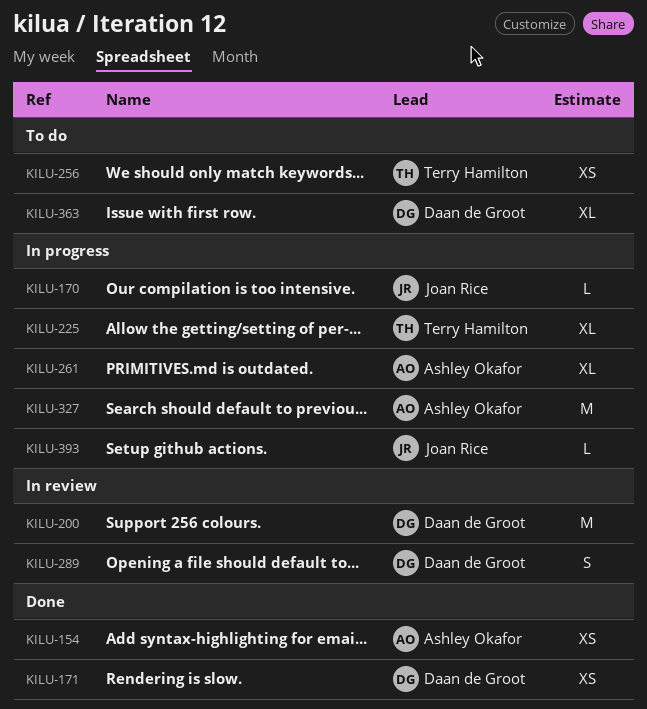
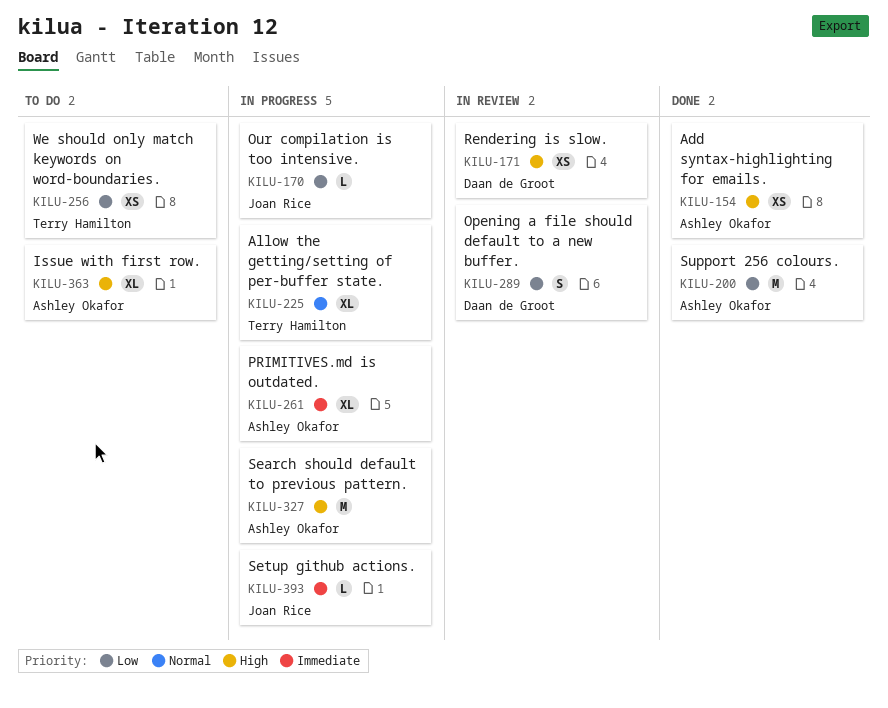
KILU-171, status: Done -> In review
KILU-200, status: In review -> Done
KILU-200, owner: Daan de Groot -> Ashley Okafor
KILU-363, owner: Daan de Groot -> Ashley Okafor

